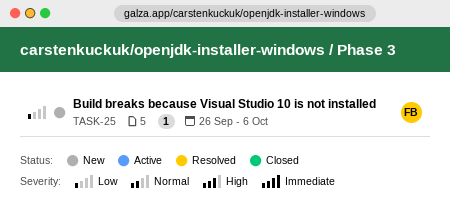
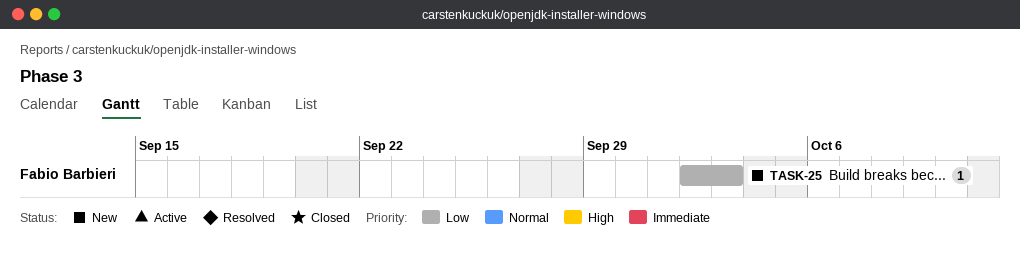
TASK-25, start: Sep 26 -> Oct 2
TASK-25, due: Oct 6 -> Oct 3

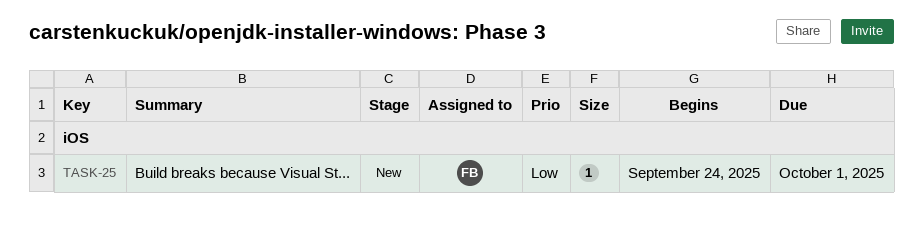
TASK-25, start: Oct 2 -> Sep 24
TASK-25, due: Oct 3 -> Oct 1

